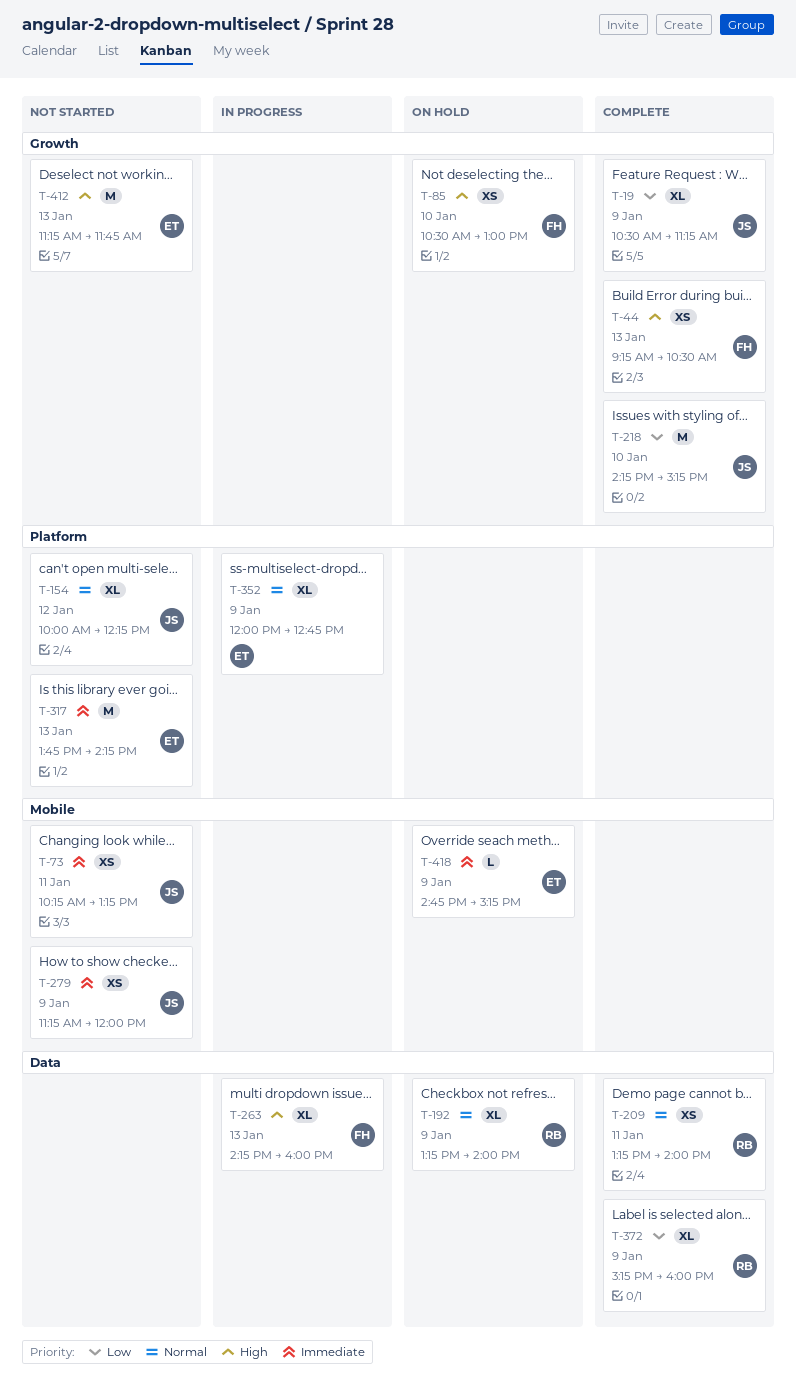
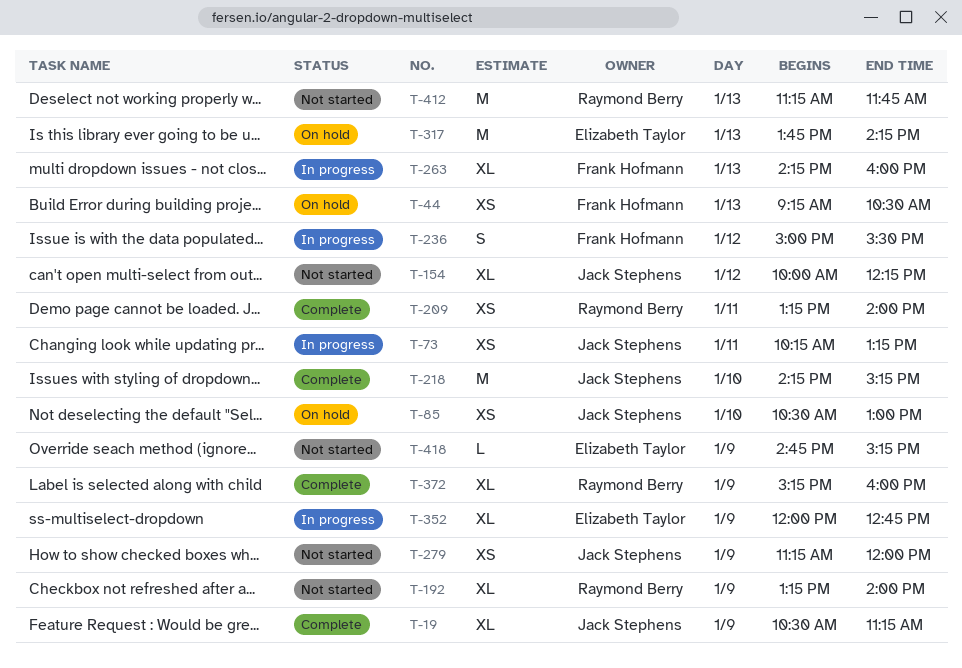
T-44, status: Complete -> On hold
T-73, status: Not started -> In progress
T-85, owner: Frank Hofmann -> Jack Stephens
T-192, status: On hold -> Not started
T-236: none -> present
T-317, status: Not started -> On hold
T-412, owner: Elizabeth Taylor -> Raymond Berry
T-418, status: On hold -> Not started

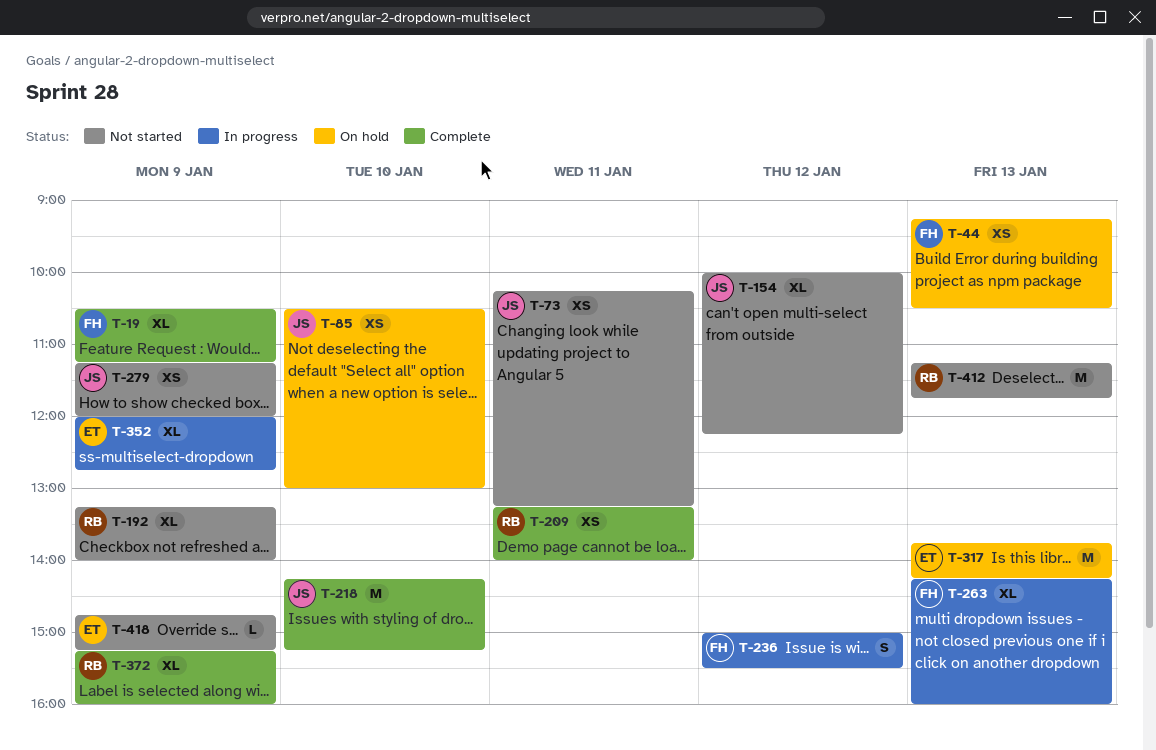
T-19, owner: Jack Stephens -> Frank Hofmann
T-73, status: In progress -> Not started

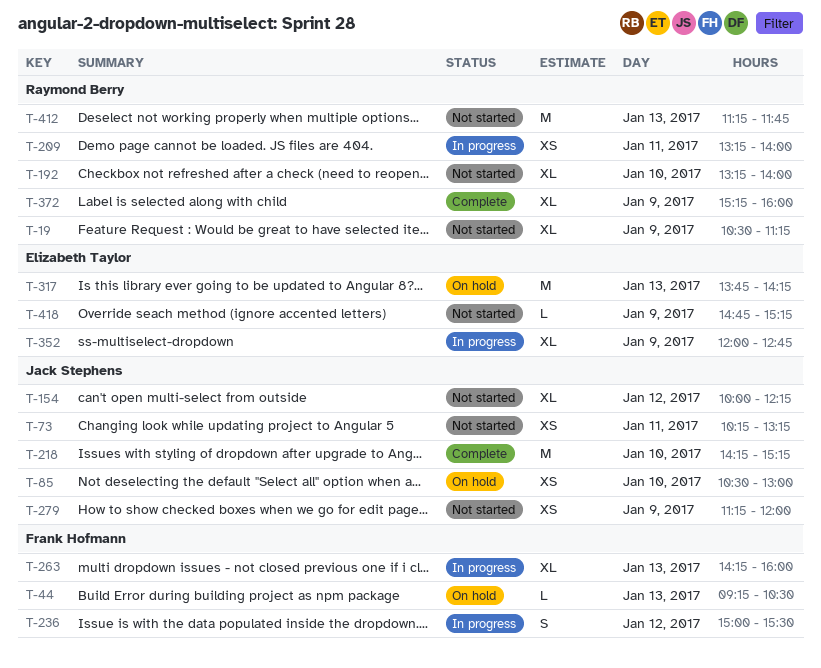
T-19, status: Complete -> Not started
T-19, owner: Frank Hofmann -> Raymond Berry
T-44, estimate: XS -> L
T-192, day: Jan 9 -> Jan 10
T-209, status: Complete -> In progress

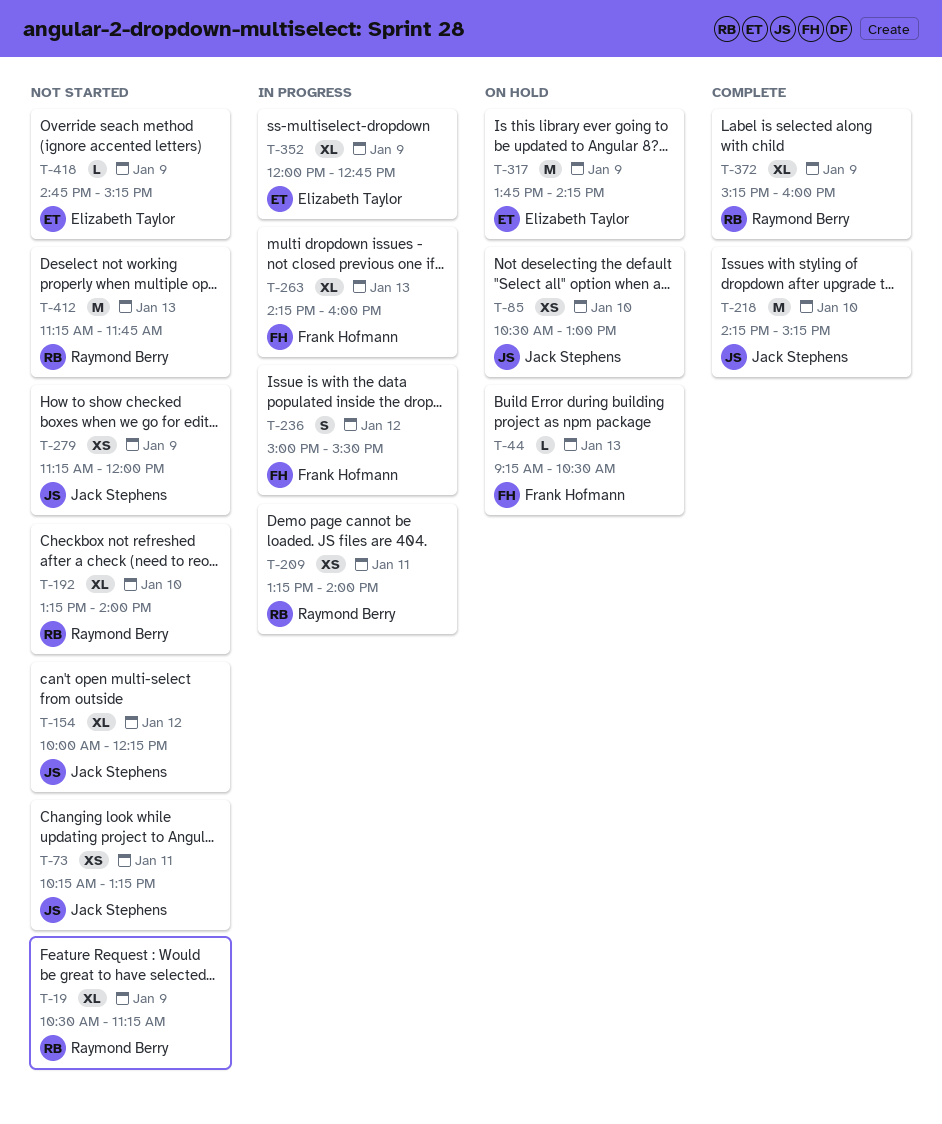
T-317, day: Jan 13 -> Jan 9

